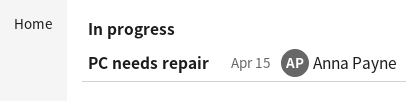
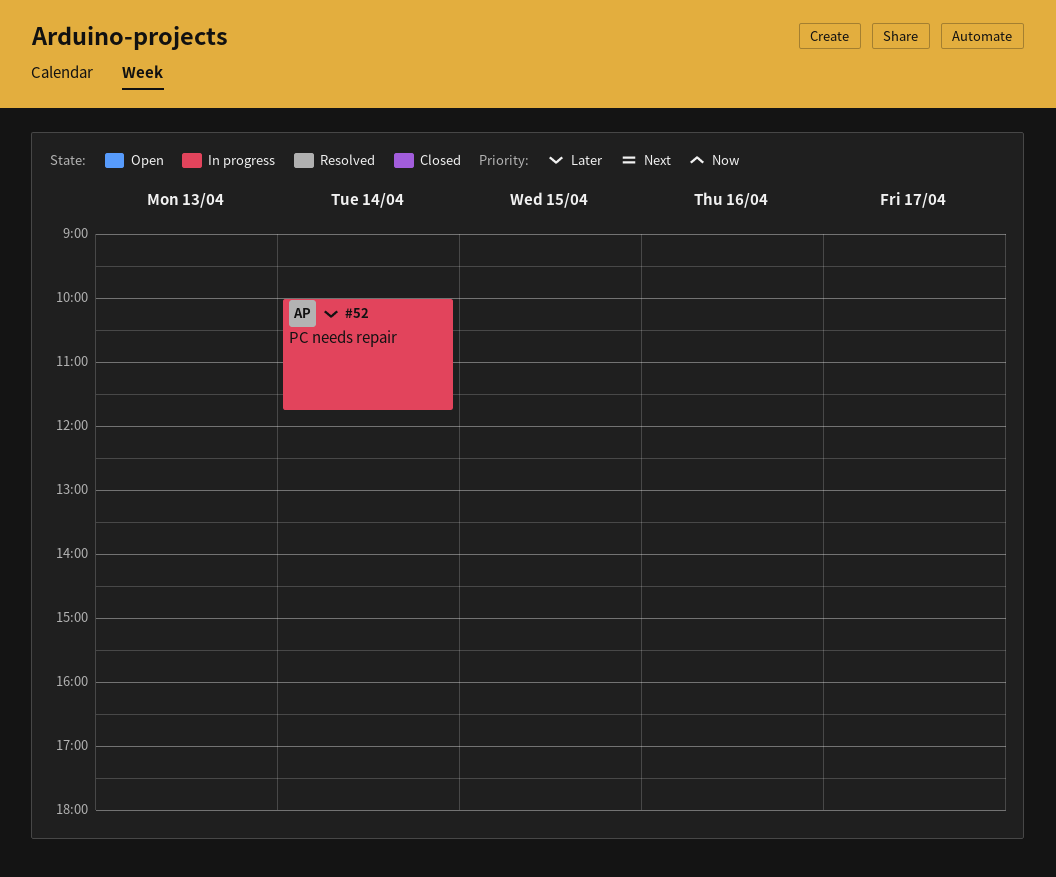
PC needs repair, day: Apr 15 -> Apr 14

